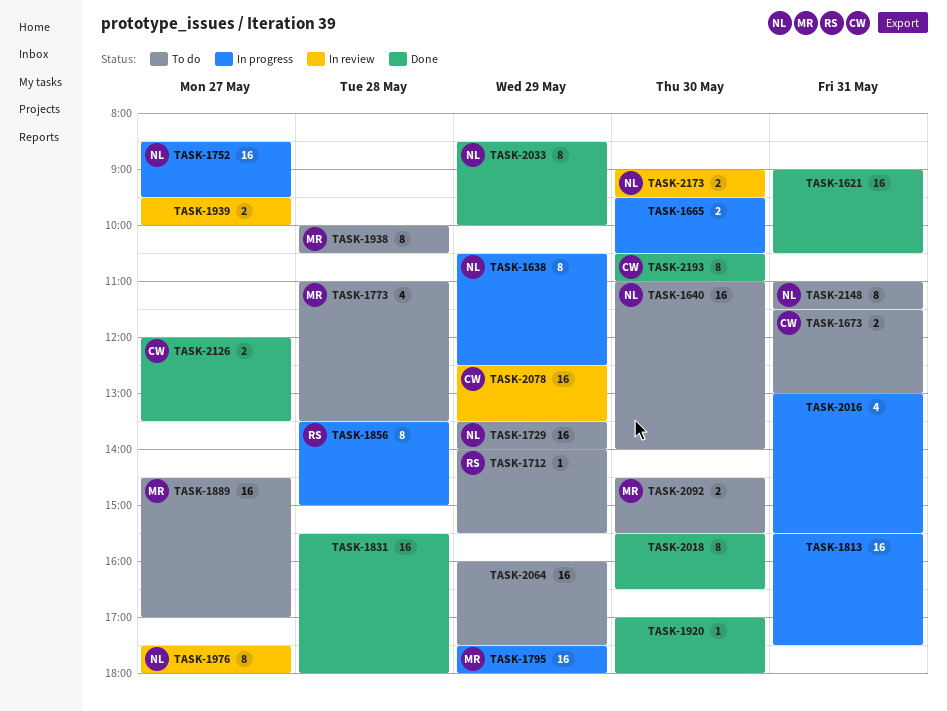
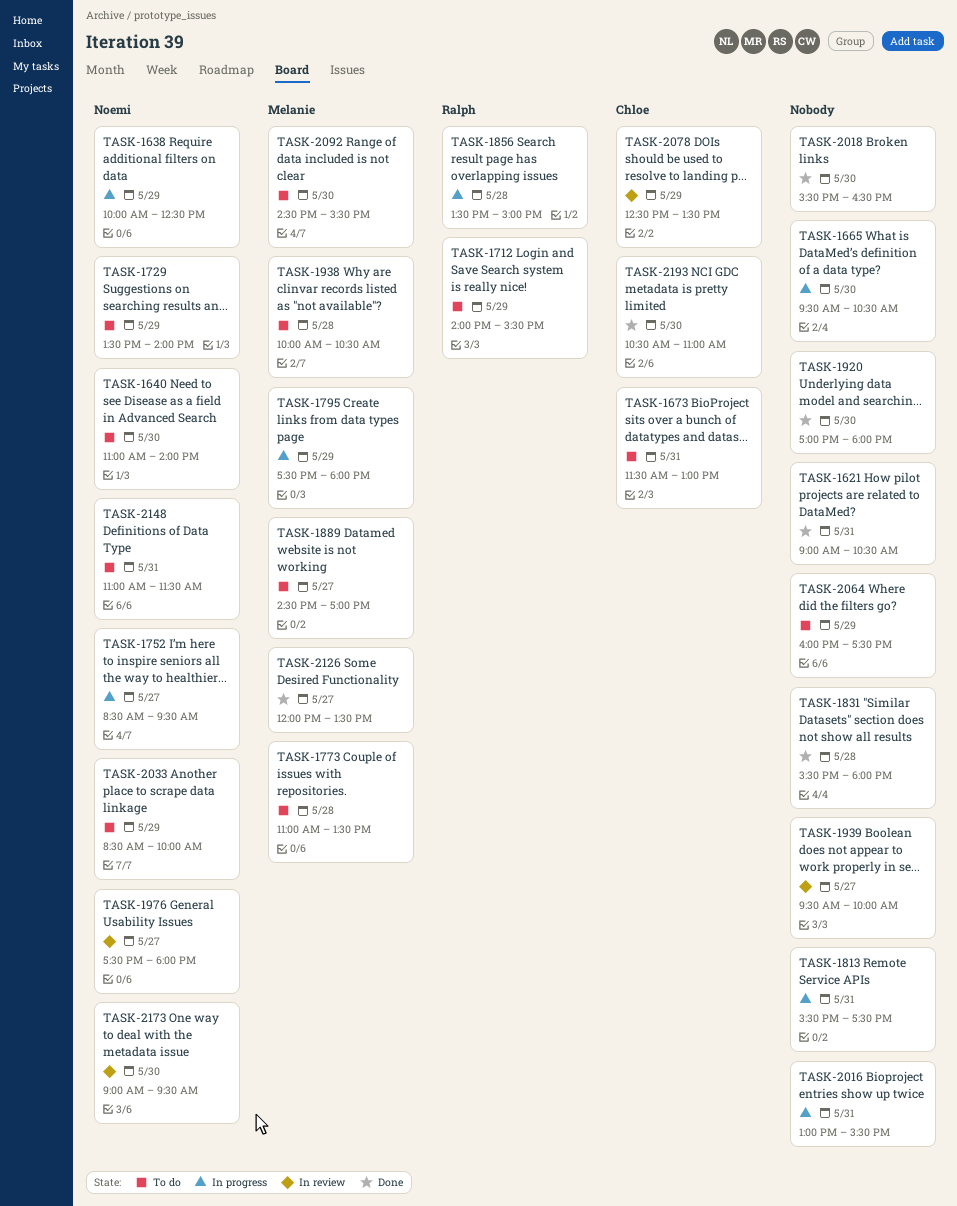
TASK-1638, begins: 10:30 -> 10:00
TASK-2033, status: Done -> To do
TASK-2126, owner: Chloe -> Melanie

